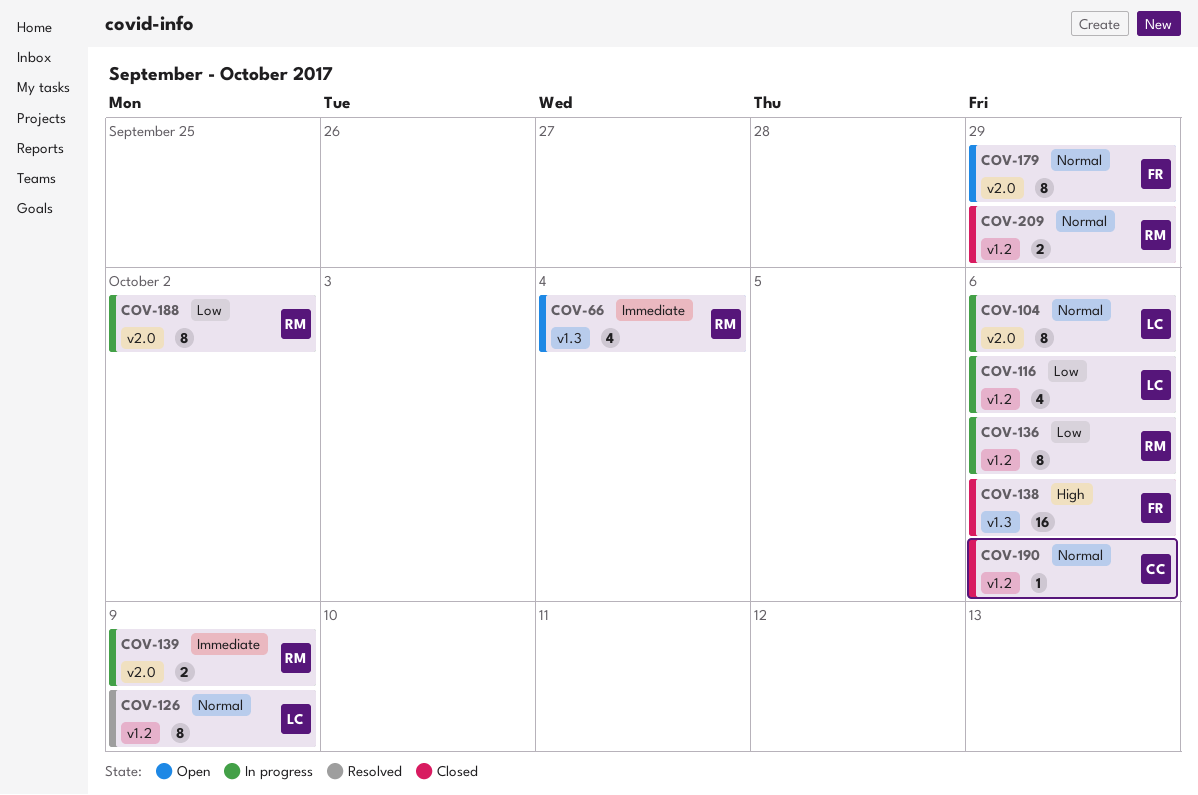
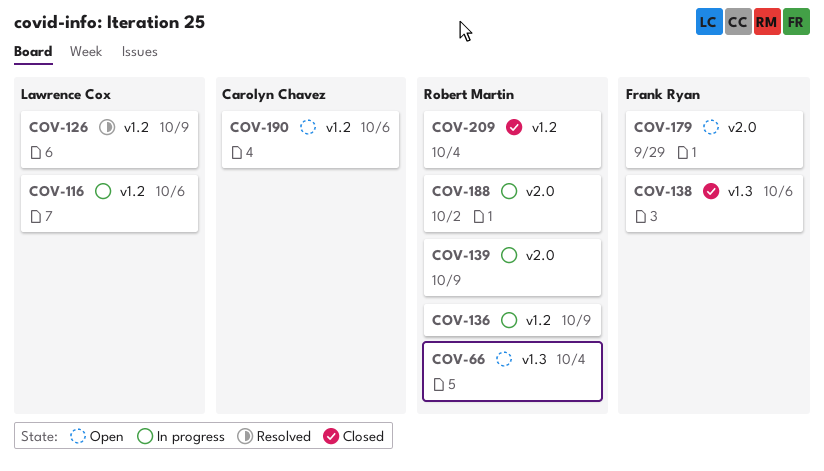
COV-104: present -> none
COV-136, due: Oct 6 -> Oct 9
COV-190, status: Closed -> Open
COV-209, due: Sep 29 -> Oct 4

